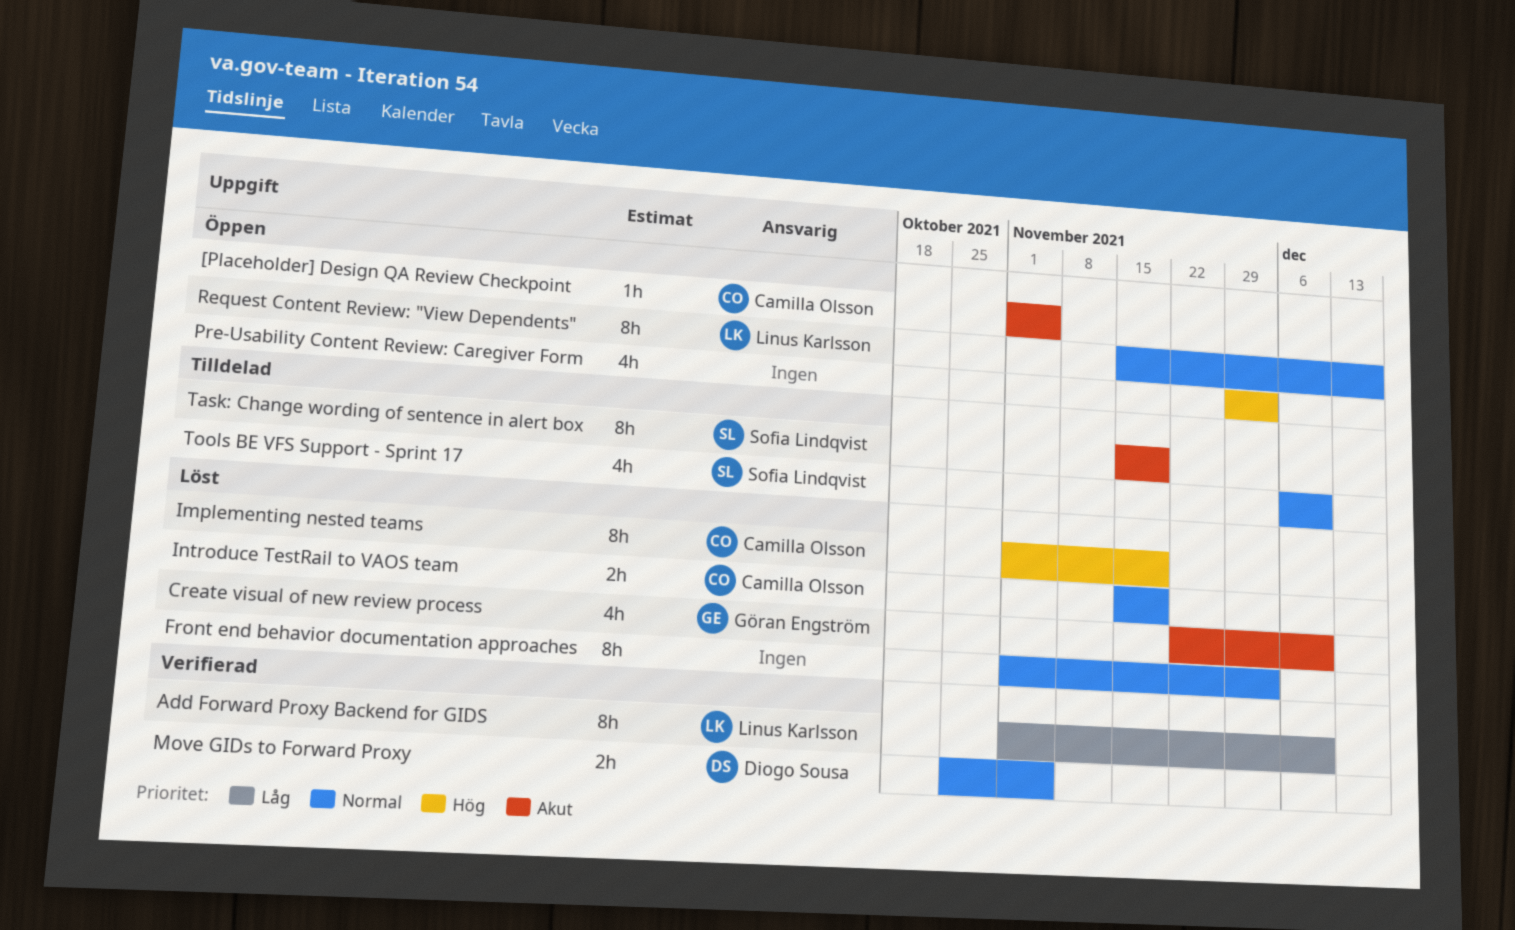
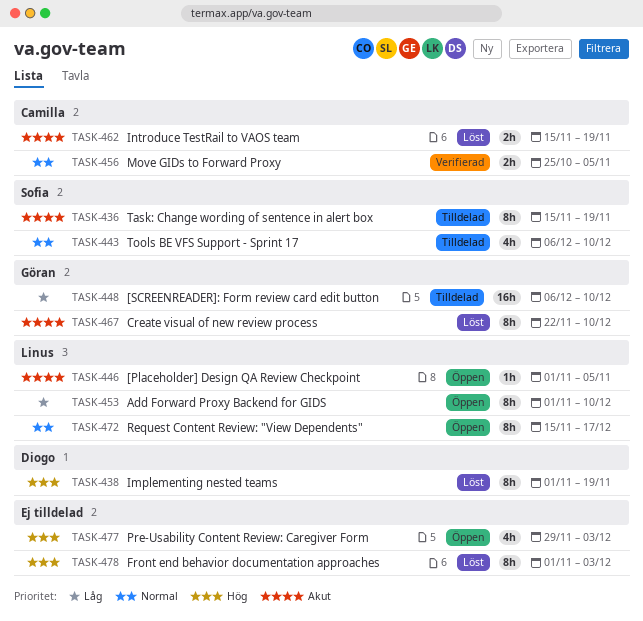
[Placeholder] Design QA Review Checkpoint, owner: Camilla Olsson -> Linus Karlsson
[SCREENREADER]: Form review card edit button: none -> present
Add Forward Proxy Backend for GIDS, status: Verifierad -> Öppen
Create visual of new review process, estimate: 4h -> 8h
Front end behavior documentation approaches, priority: Normal -> Hög
Implementing nested teams, owner: Camilla Olsson -> Diogo Sousa
Introduce TestRail to VAOS team, priority: Normal -> Akut
Move GIDs to Forward Proxy, owner: Diogo Sousa -> Camilla Olsson

